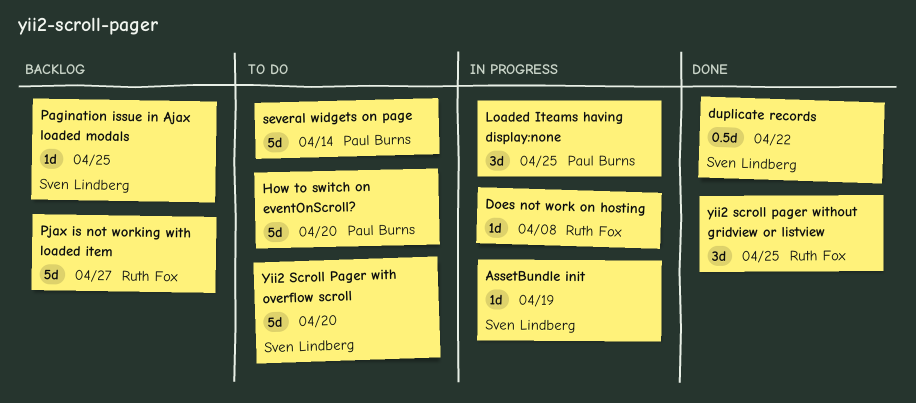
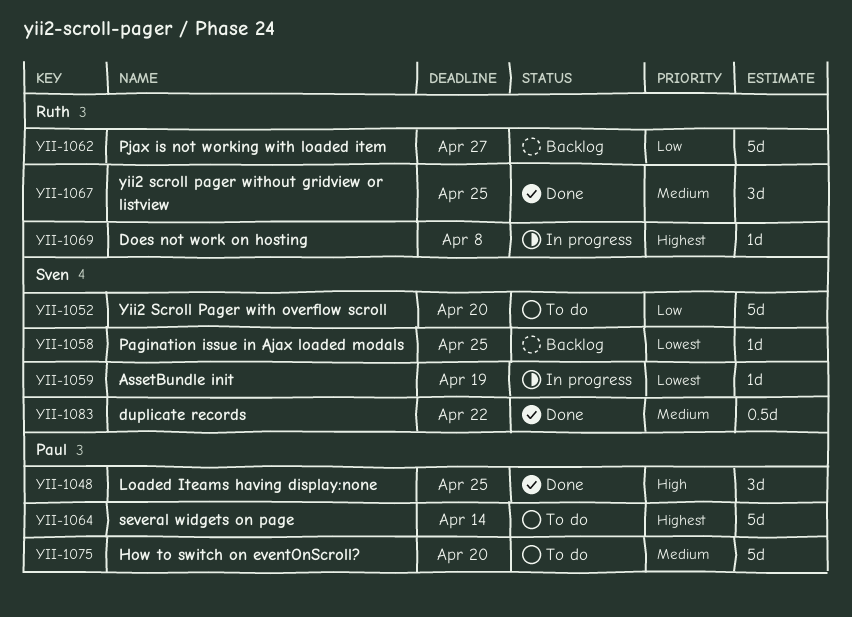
Loaded Iteams having display:none, status: In progress -> Done

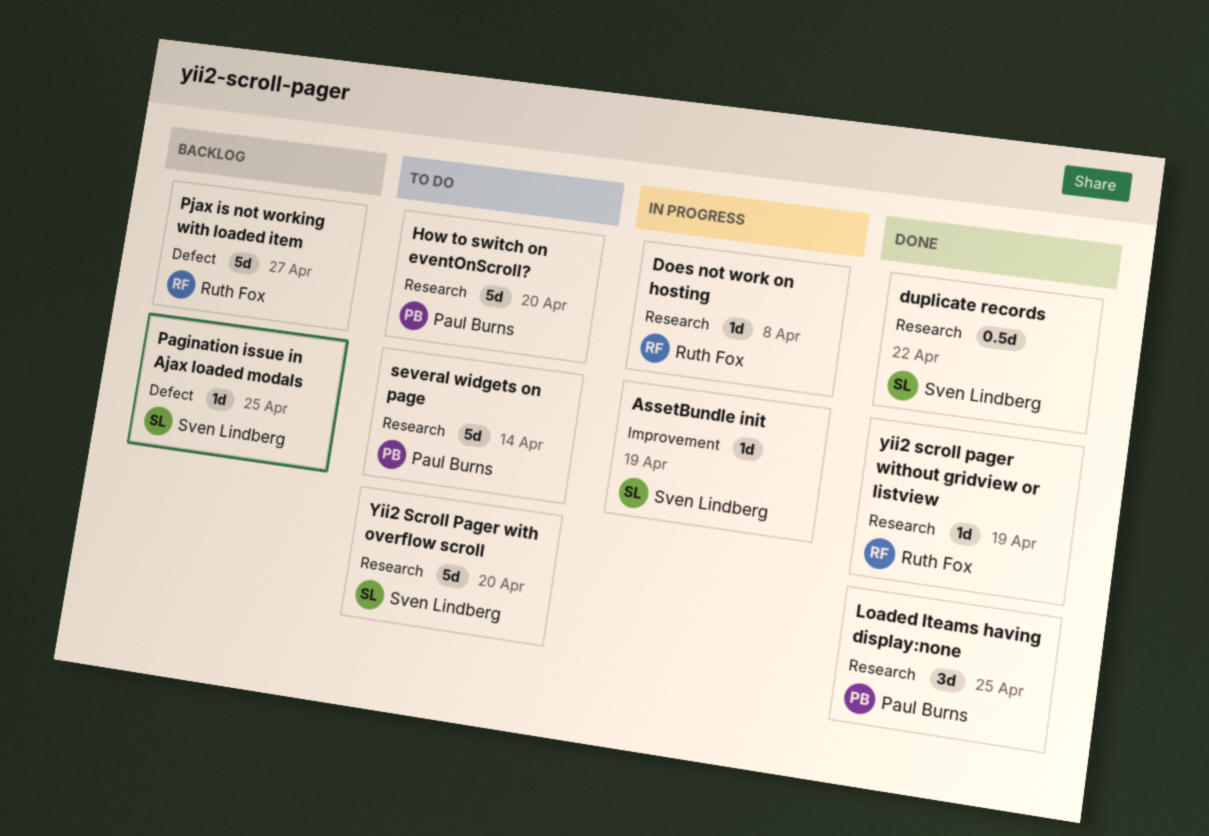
yii2 scroll pager without gridview or listview, estimate: 3d -> 1d
yii2 scroll pager without gridview or listview, due: Apr 25 -> Apr 19

